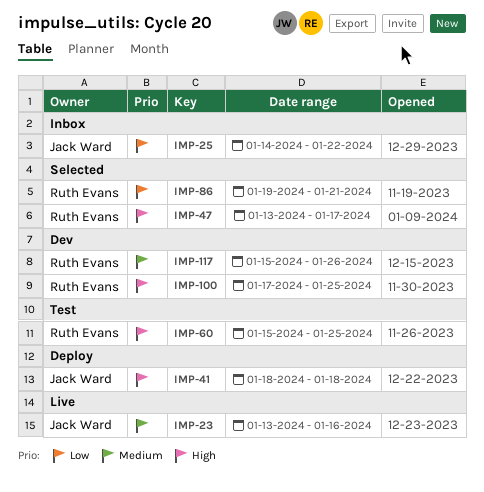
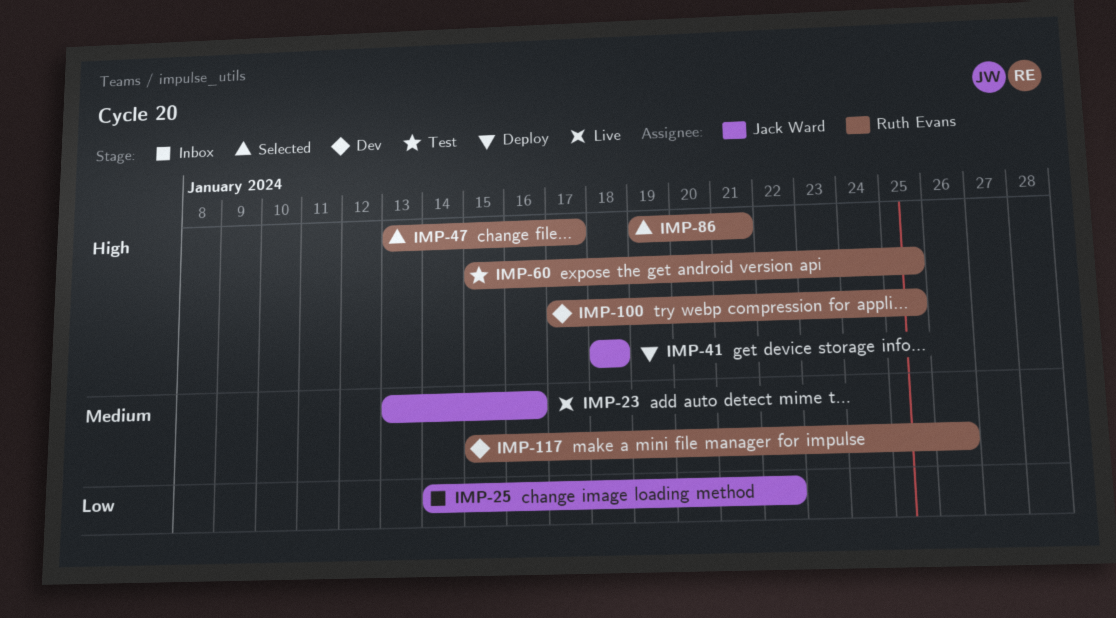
IMP-86, priority: Low -> High

